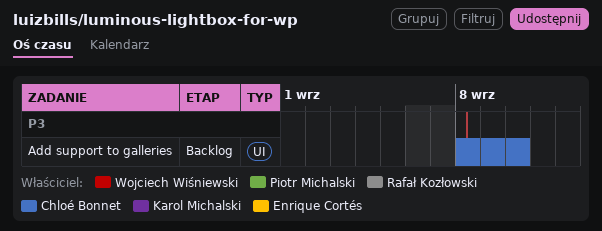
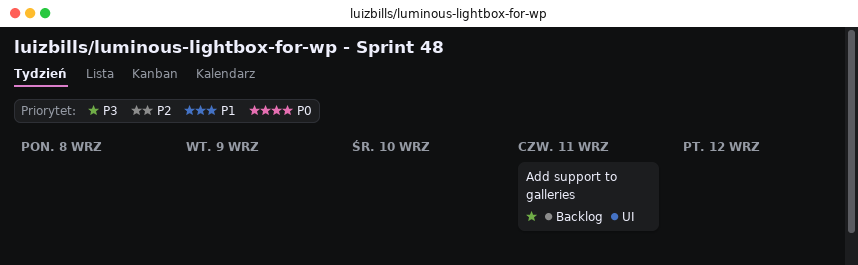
Add support to galleries, due: Sep 10 -> Sep 11

